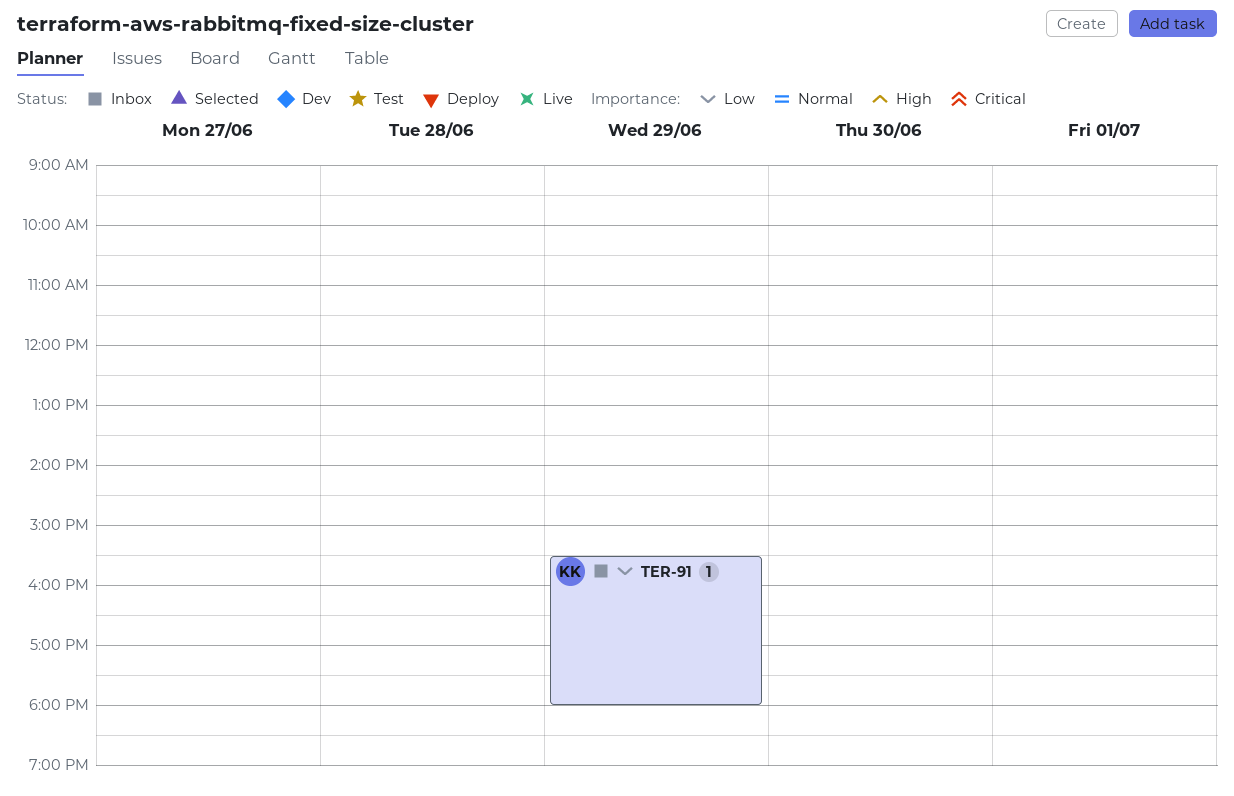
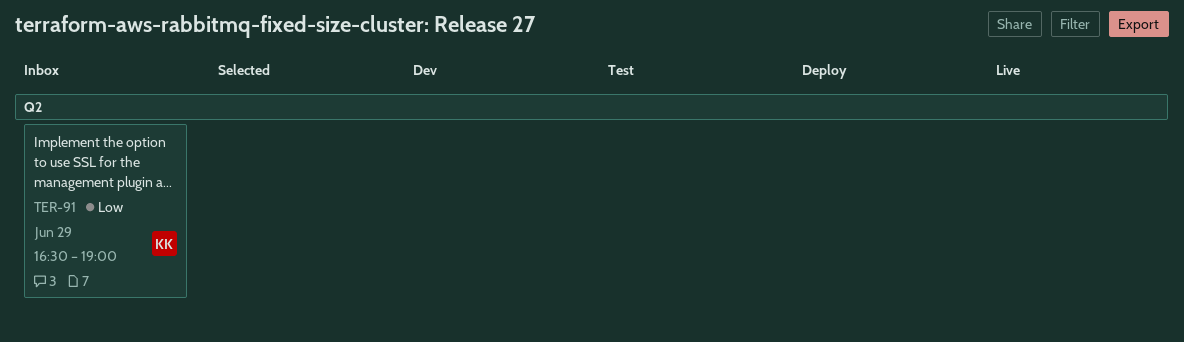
TER-91, begins: 15:30 -> 16:30
TER-91, ends: 18:00 -> 19:00

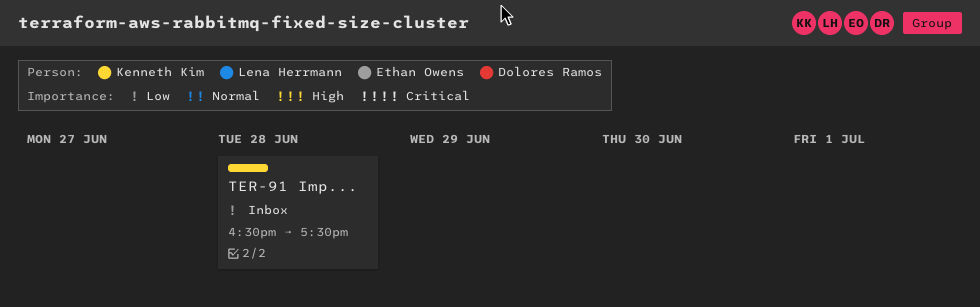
TER-91, day: Jun 29 -> Jun 28
TER-91, ends: 19:00 -> 17:30

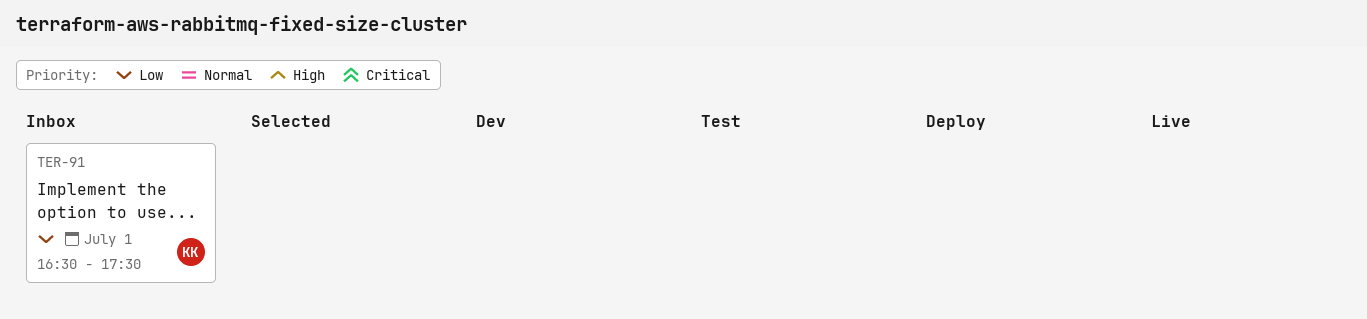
TER-91, day: Jun 28 -> Jul 1

